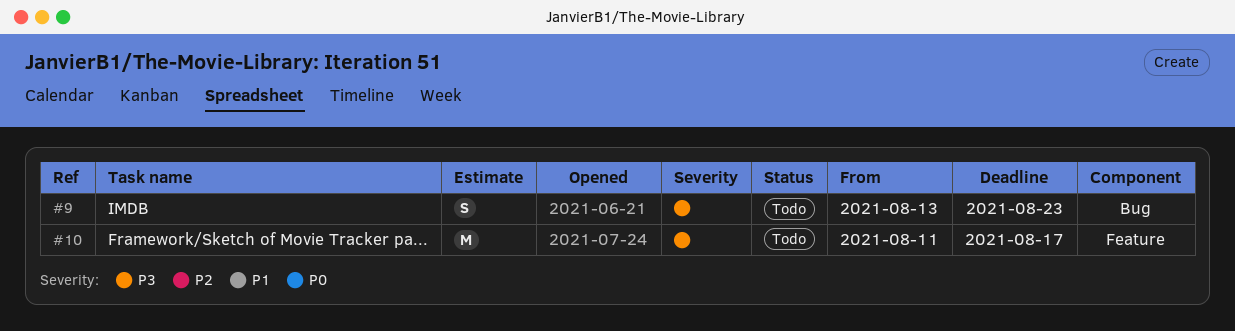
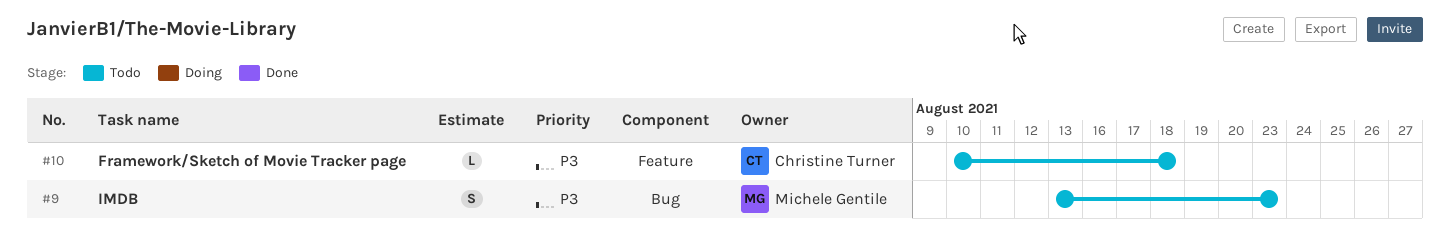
#10, estimate: M -> L
#10, start: Aug 11 -> Aug 10
#10, due: Aug 17 -> Aug 18

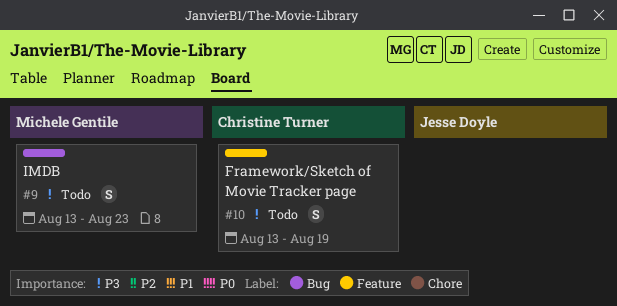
#10, estimate: L -> S
#10, start: Aug 10 -> Aug 13
#10, due: Aug 18 -> Aug 19

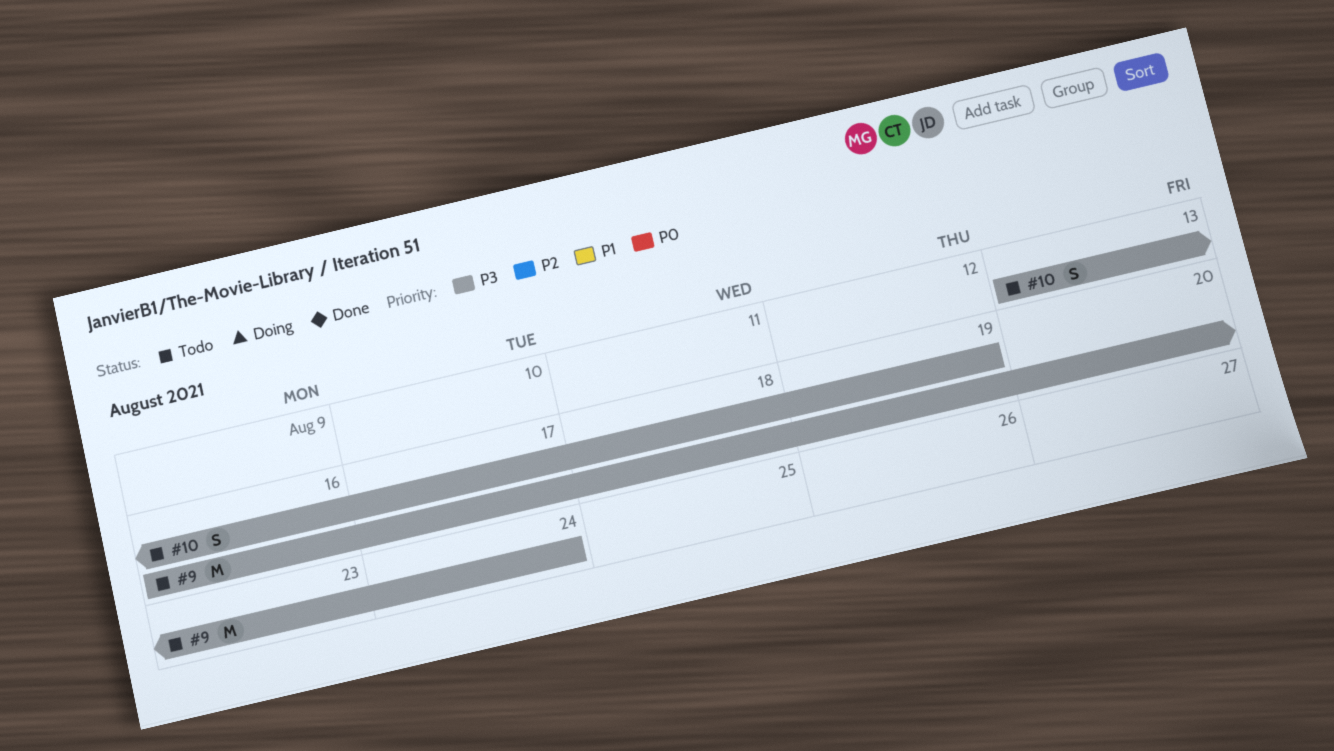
#9, estimate: S -> M
#9, start: Aug 13 -> Aug 16
#9, due: Aug 23 -> Aug 24

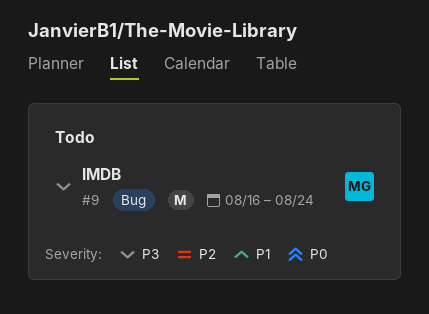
#10: present -> none

